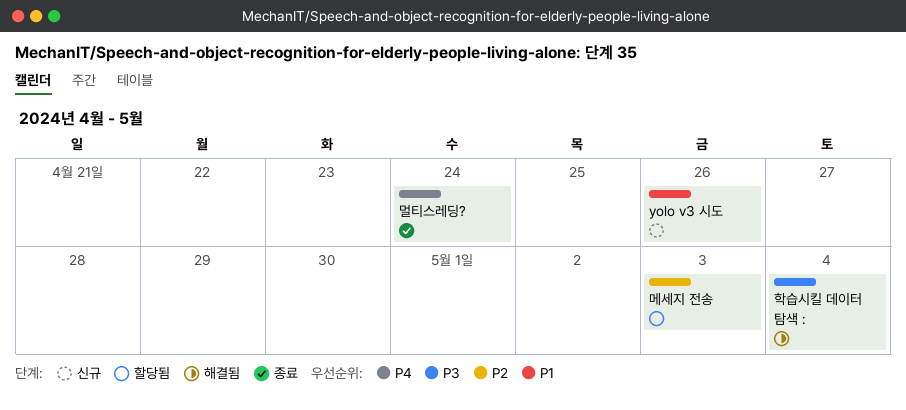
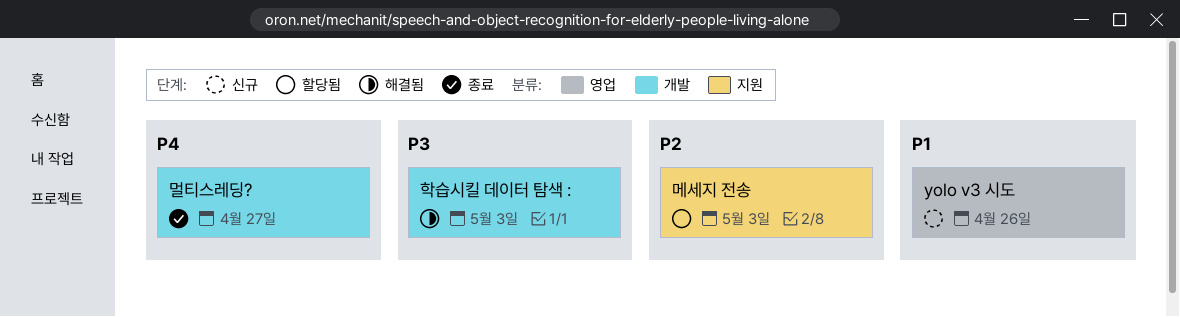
멀티스레딩?, due: Apr 24 -> Apr 27
학습시킬 데이터 탐색 :, due: May 4 -> May 3

